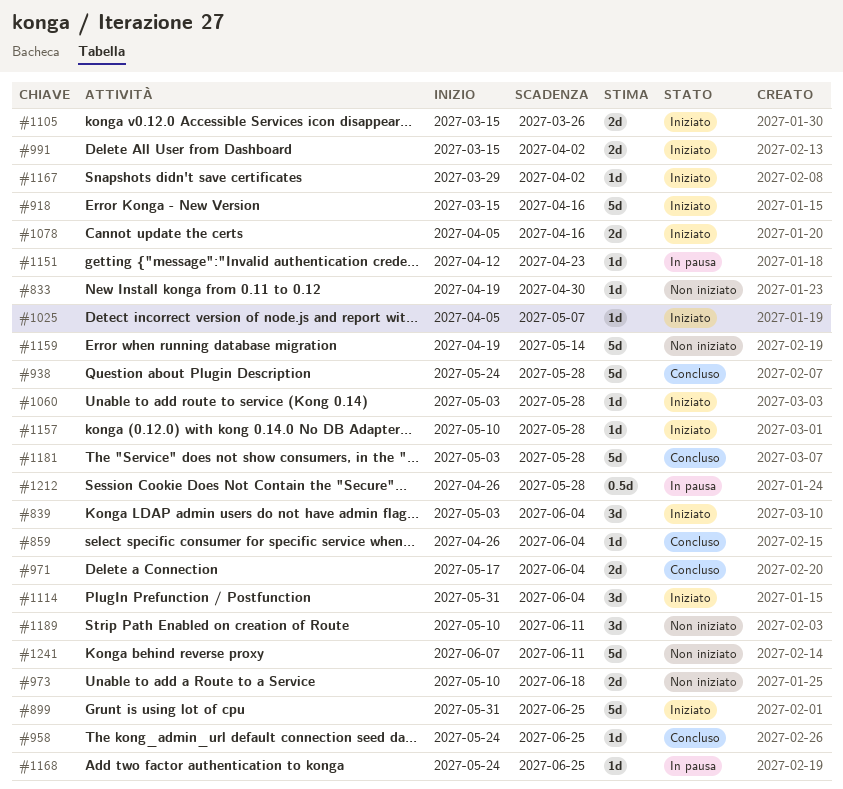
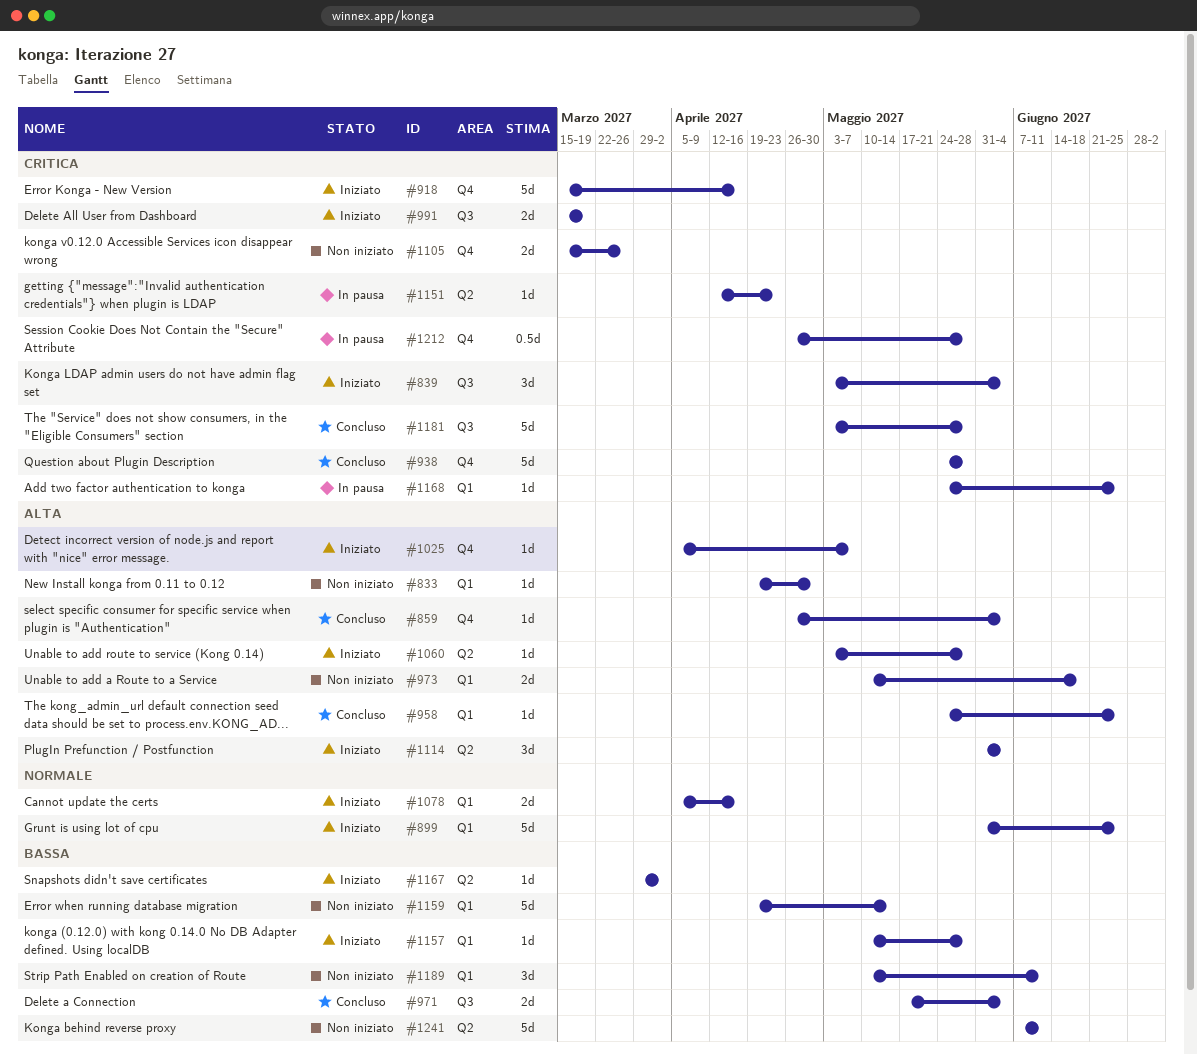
#991, due: Apr 2 -> Mar 19
#1105, status: Iniziato -> Non iniziato

